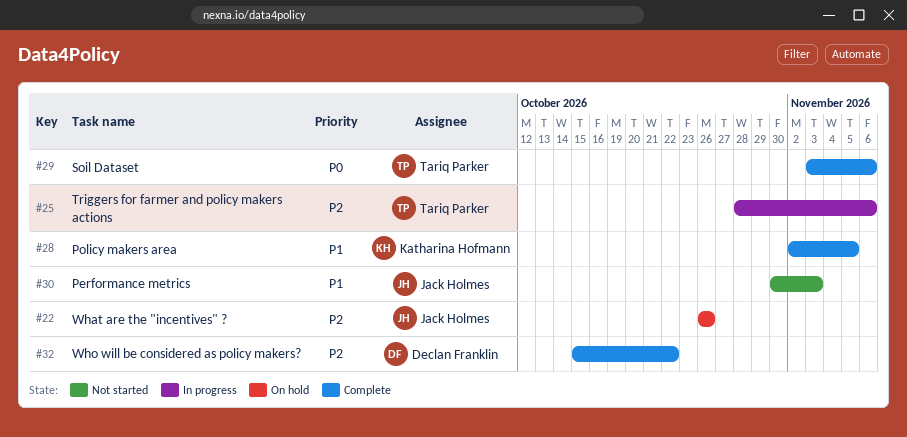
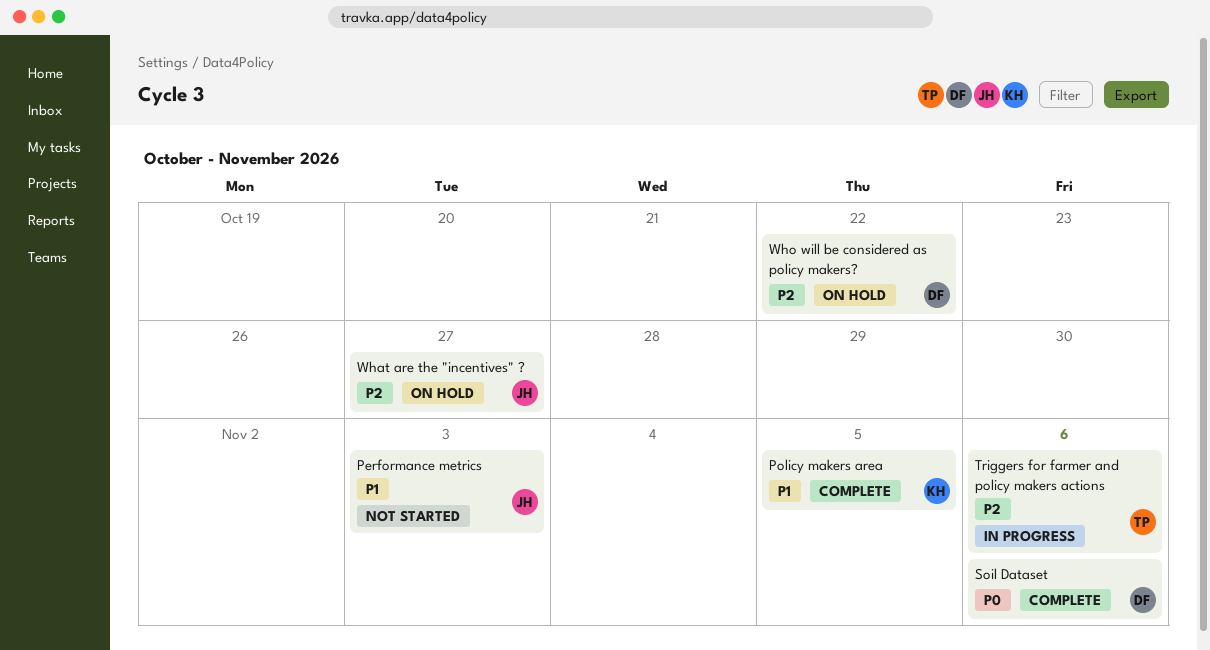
Soil Dataset, owner: Tariq Parker -> Declan Franklin
What are the "incentives" ?, due: Oct 26 -> Oct 27
Who will be considered as policy makers?, status: Complete -> On hold

